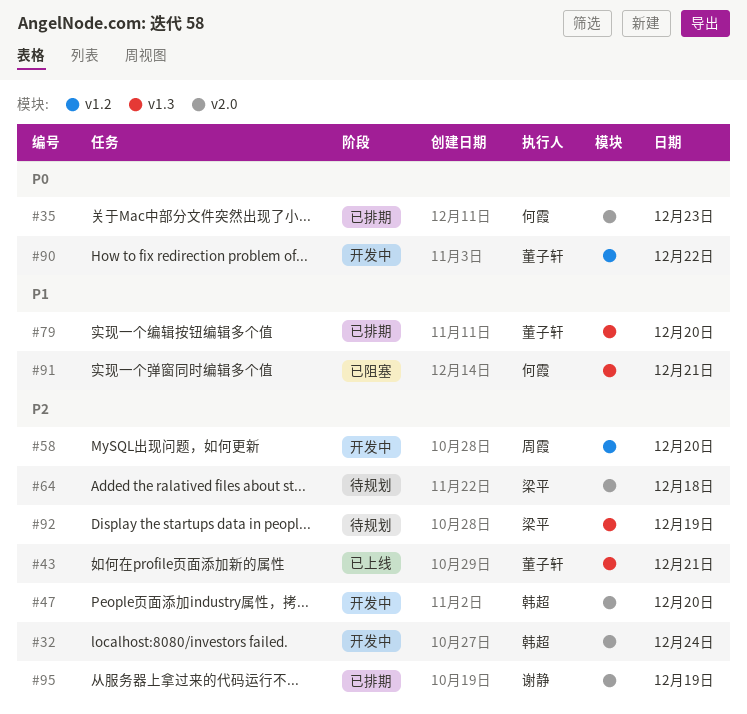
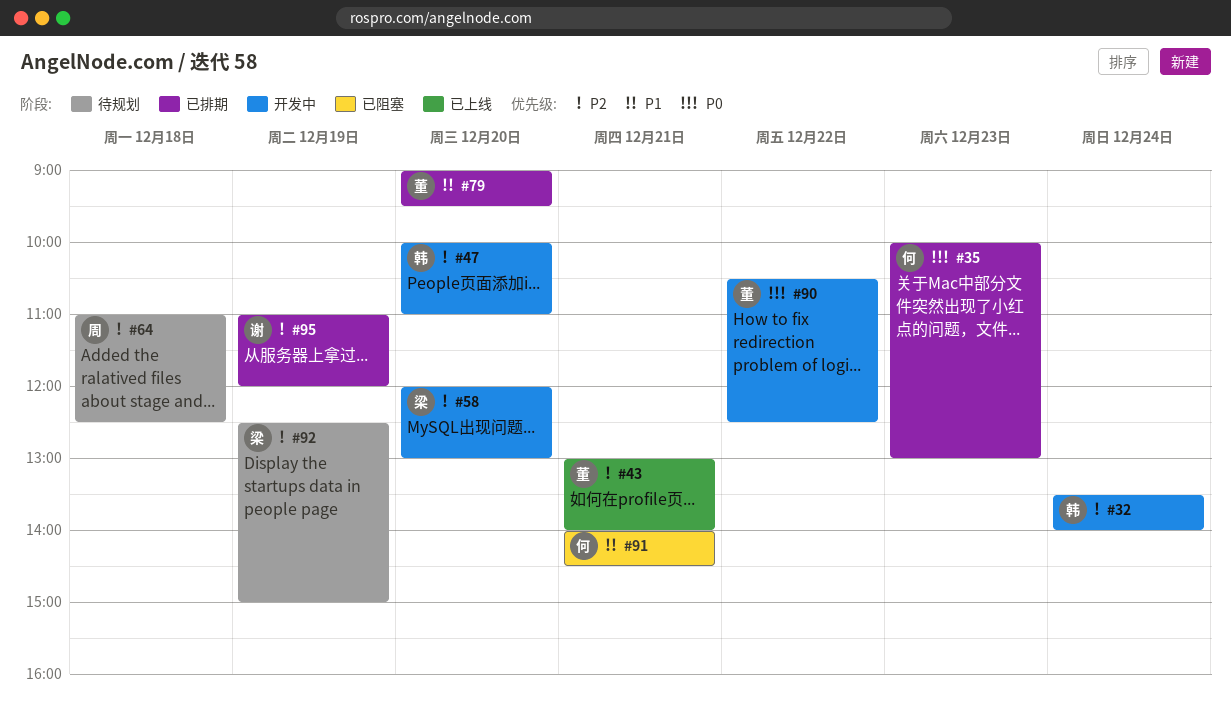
#58, owner: 周霞 -> 梁平
#64, owner: 梁平 -> 周霞

